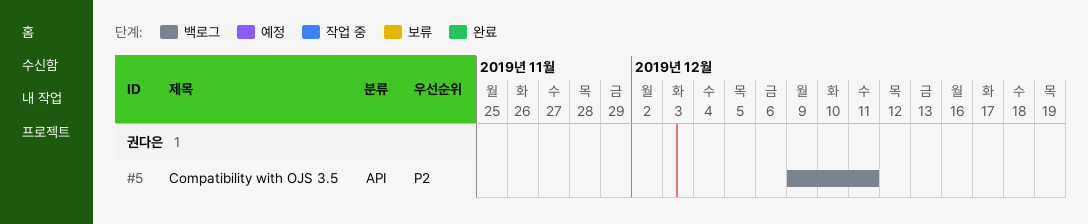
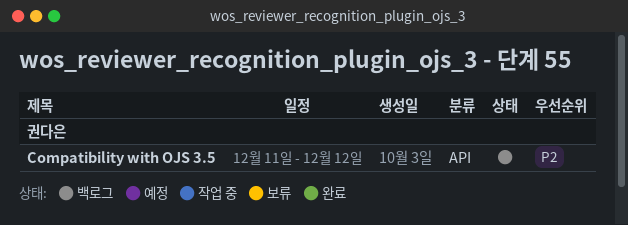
Compatibility with OJS 3.5, start: Dec 9 -> Dec 11
Compatibility with OJS 3.5, due: Dec 11 -> Dec 12

